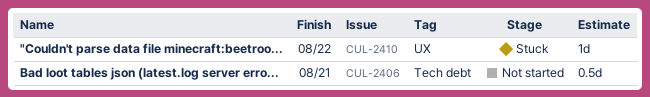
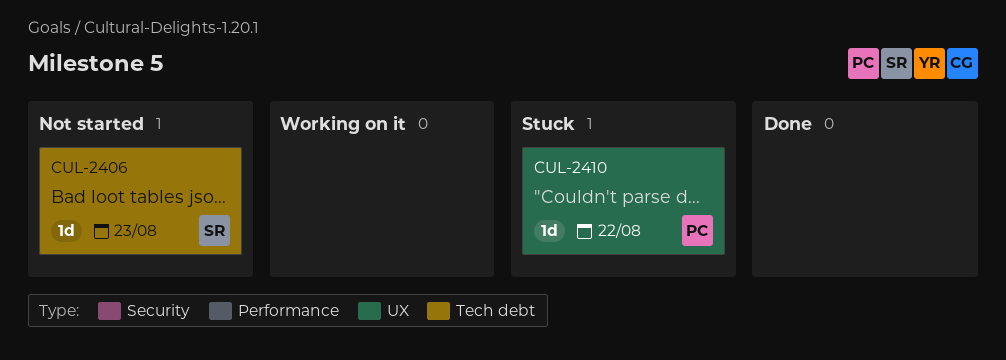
CUL-2406, estimate: 0.5d -> 1d
CUL-2406, due: Aug 21 -> Aug 23

